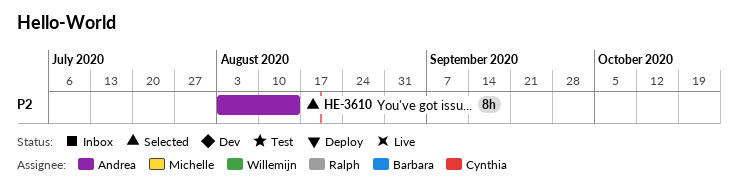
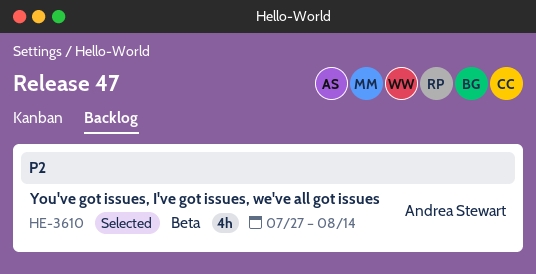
HE-3610, estimate: 8h -> 4h
HE-3610, start: Aug 3 -> Jul 27

